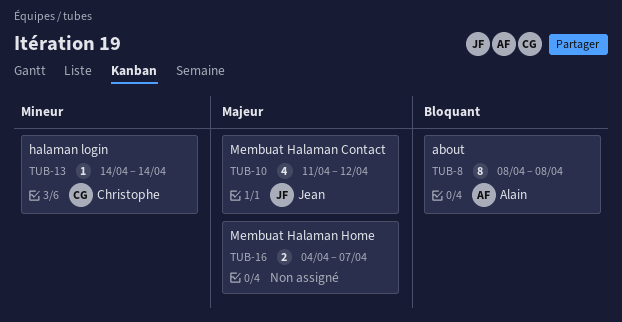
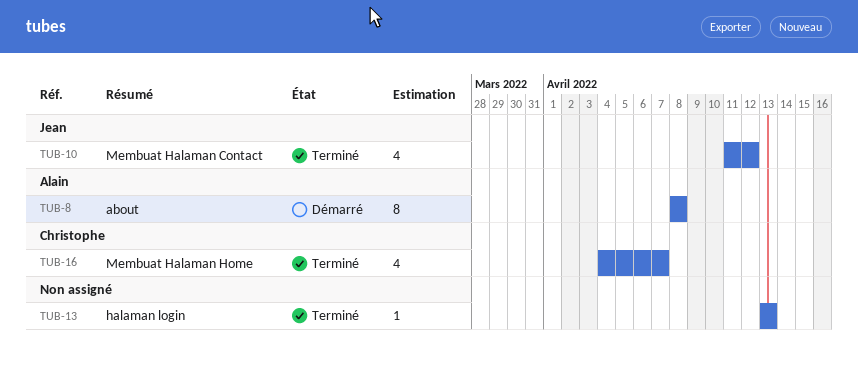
TUB-13, owner: Christophe -> none
TUB-13, start: Apr 14 -> Apr 13
TUB-13, due: Apr 14 -> Apr 13
TUB-16, owner: none -> Christophe
TUB-16, estimate: 2 -> 4

